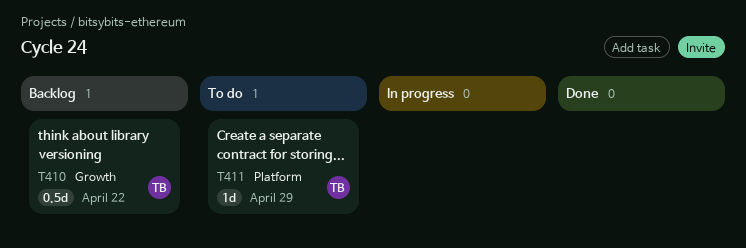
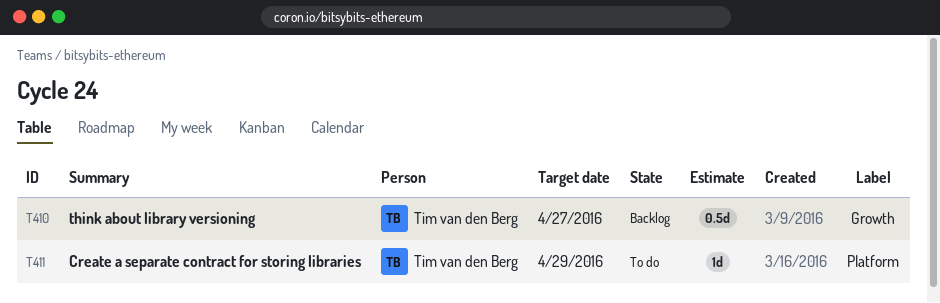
T410, due: Apr 22 -> Apr 27

